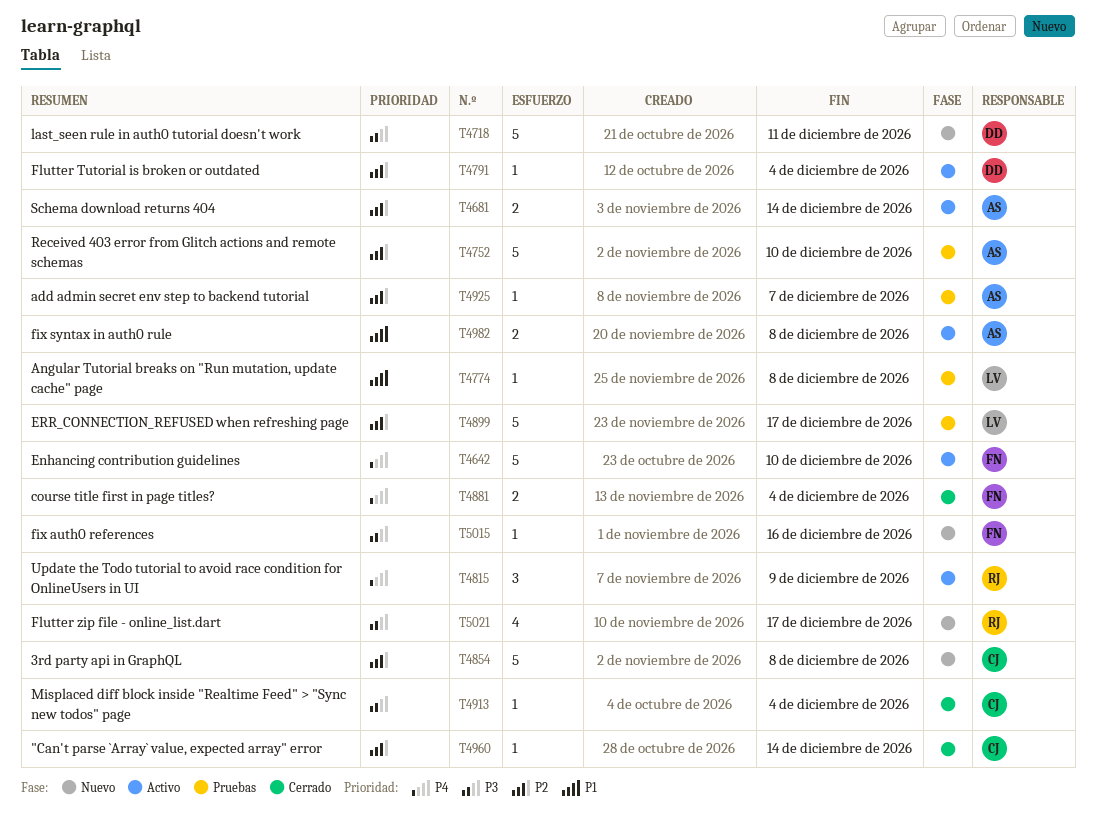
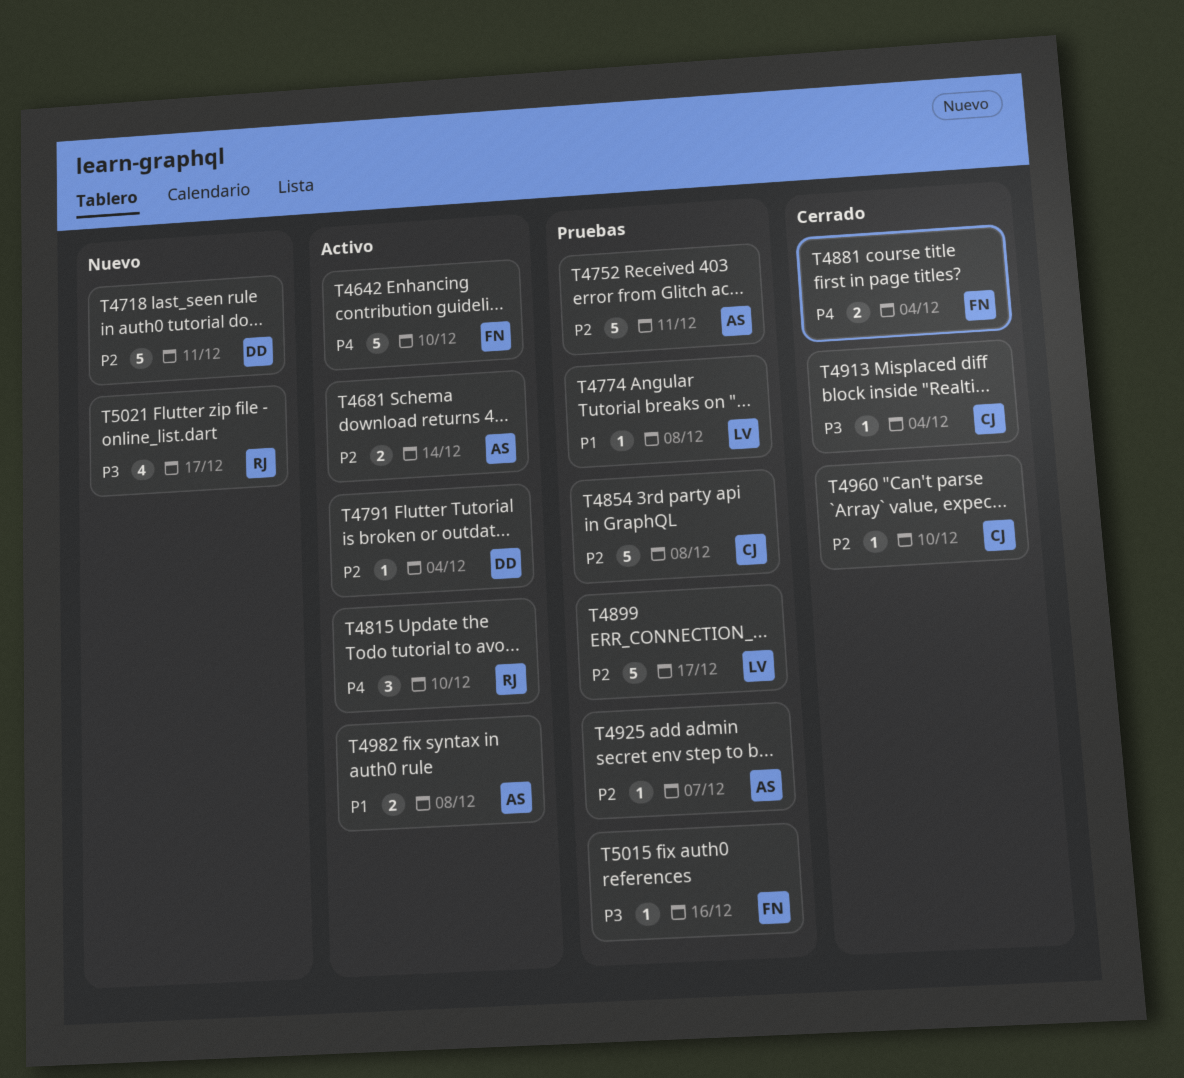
T4718, priority: P3 -> P2
T4752, due: Dec 10 -> Dec 11
T4815, due: Dec 9 -> Dec 10
T4854, status: Nuevo -> Pruebas
T4960, due: Dec 14 -> Dec 10
T5015, status: Nuevo -> Pruebas

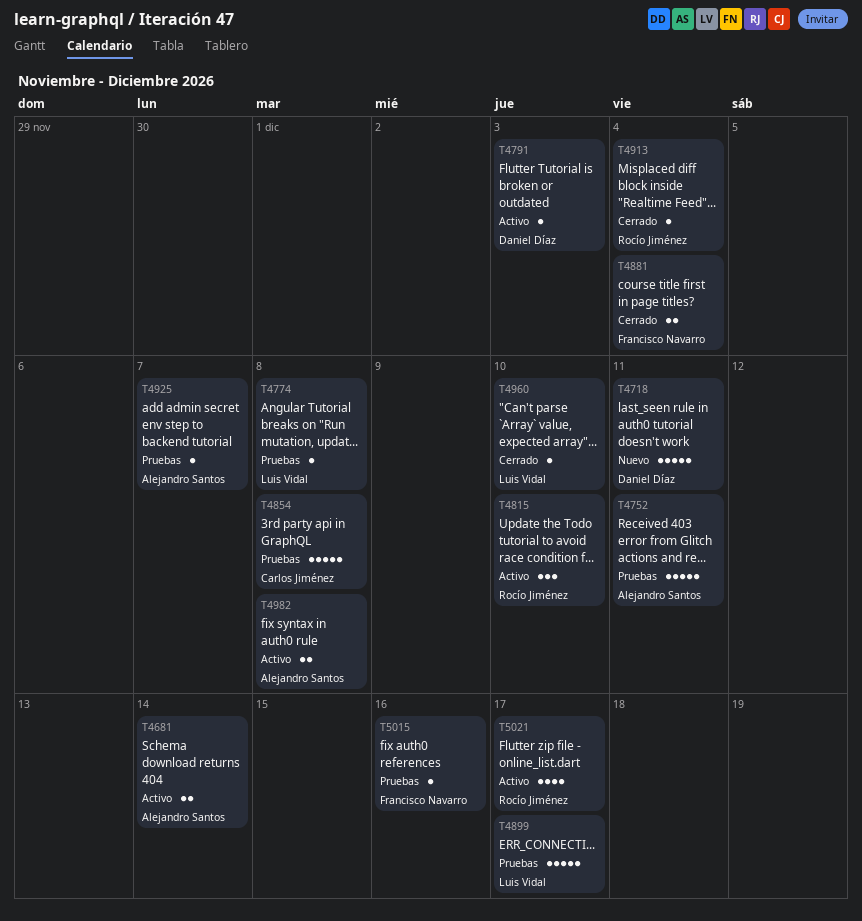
T4642: present -> none
T4791, due: Dec 4 -> Dec 3
T4913, owner: Carlos Jiménez -> Rocío Jiménez
T4960, owner: Carlos Jiménez -> Luis Vidal
T5021, status: Nuevo -> Activo

